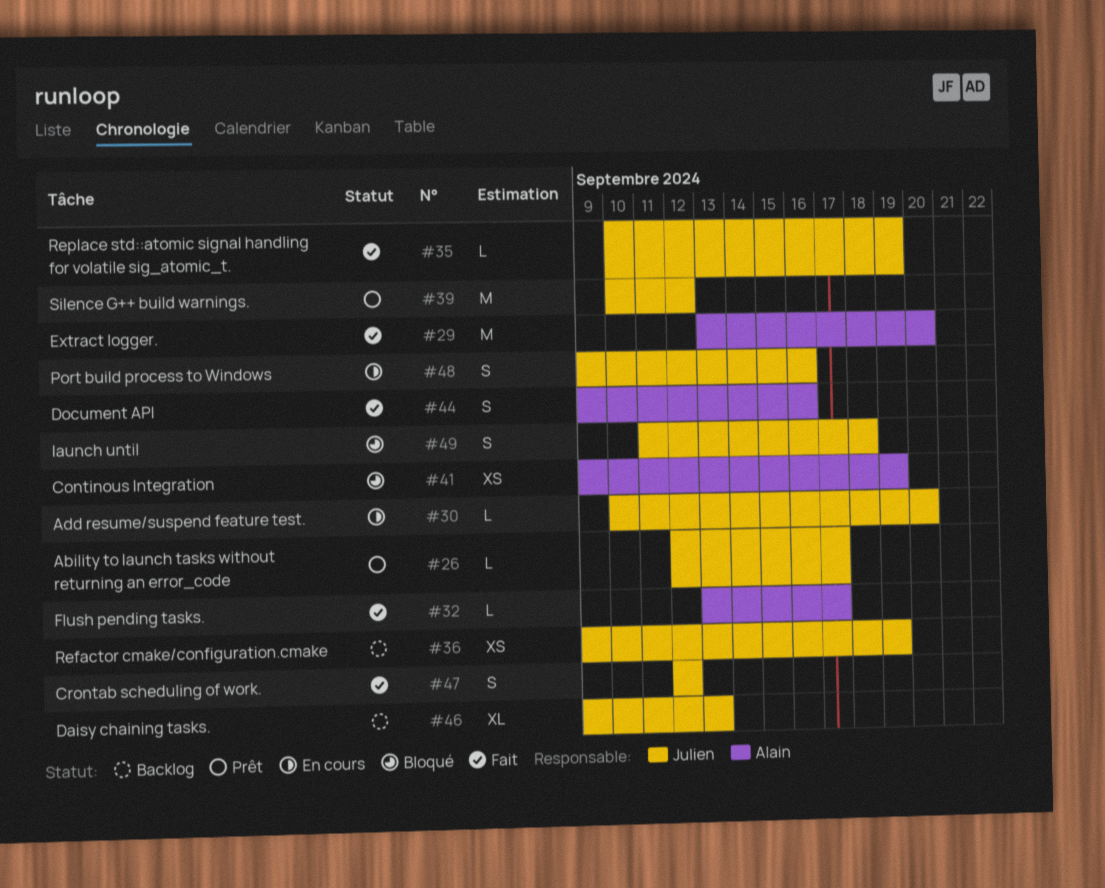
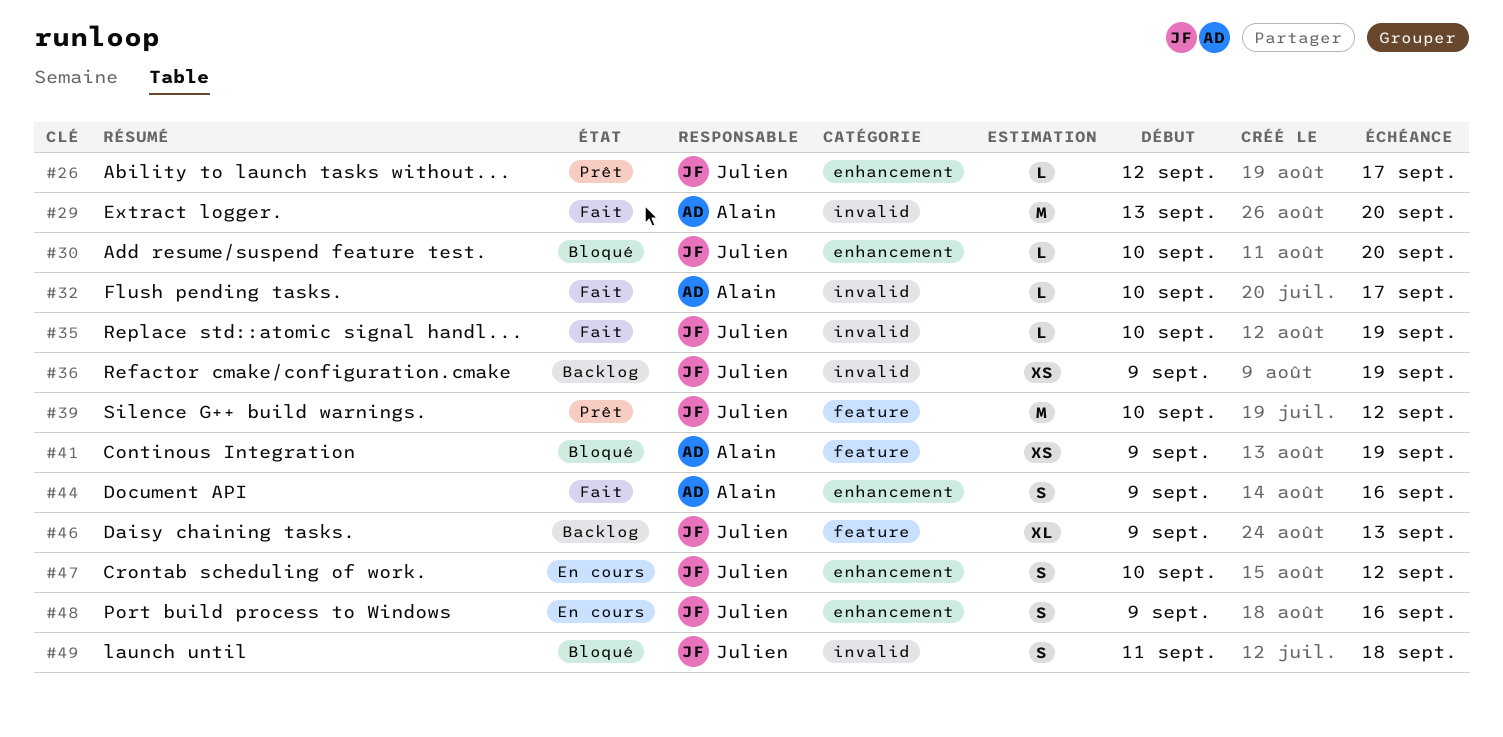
#30, status: En cours -> Bloqué
#32, start: Sep 13 -> Sep 10
#47, status: Fait -> En cours
#47, start: Sep 12 -> Sep 10

